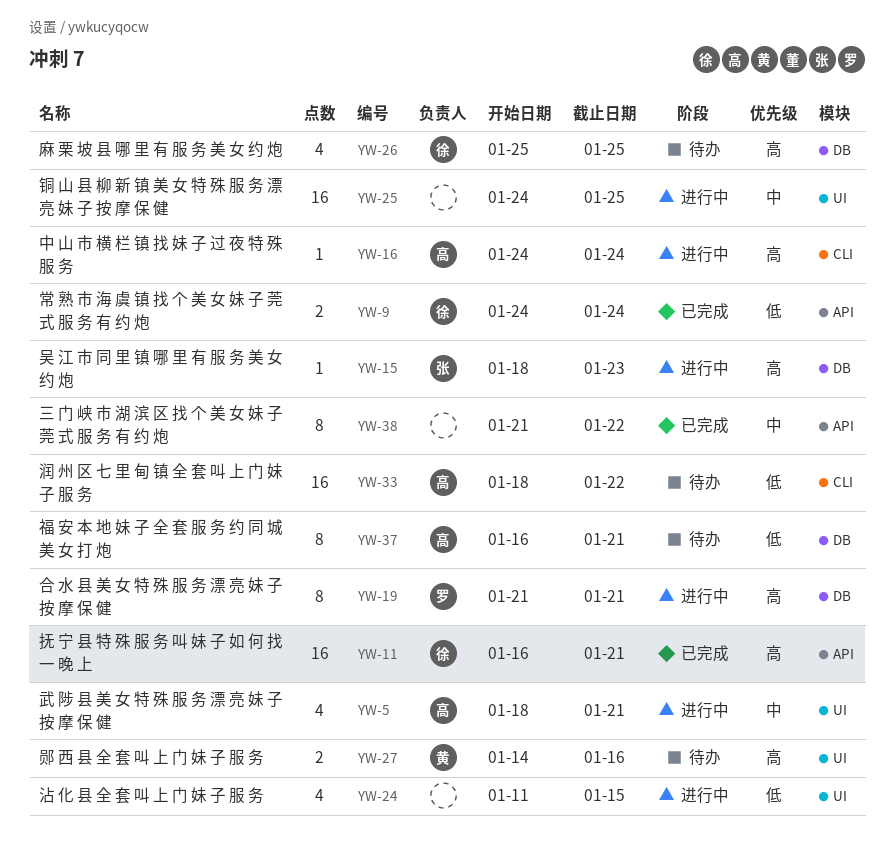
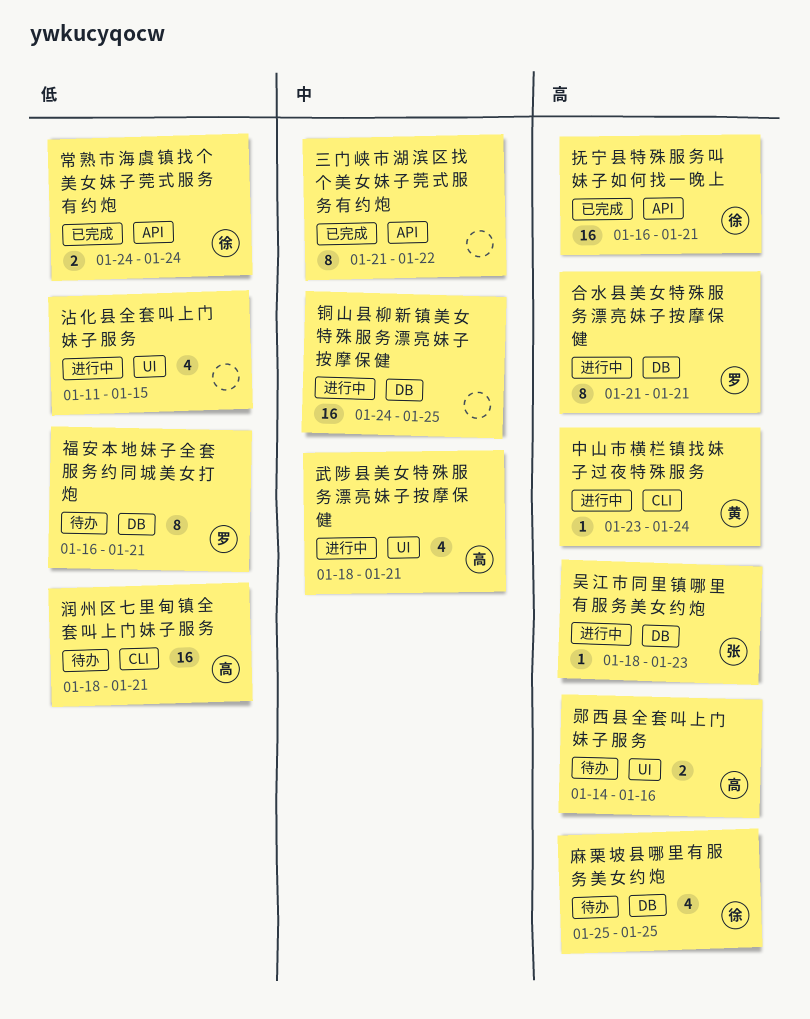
中 山 市 横 栏 镇 找 妹 子 过 夜 特 殊 服 务, owner: 高 -> 黄
中 山 市 横 栏 镇 找 妹 子 过 夜 特 殊 服 务, start: Jan 24 -> Jan 23
润 州 区 七 里 甸 镇 全 套 叫 上 门 妹 子 服 务, due: Jan 22 -> Jan 21
福 安 本 地 妹 子 全 套 服 务 约 同 城 美 女 打 炮, owner: 高 -> 罗
郧 西 县 全 套 叫 上 门 妹 子 服 务, owner: 黄 -> 高
铜 山 县 柳 新 镇 美 女 特 殊 服 务 漂 亮 妹 子 按 摩 保 健, label: UI -> DB

